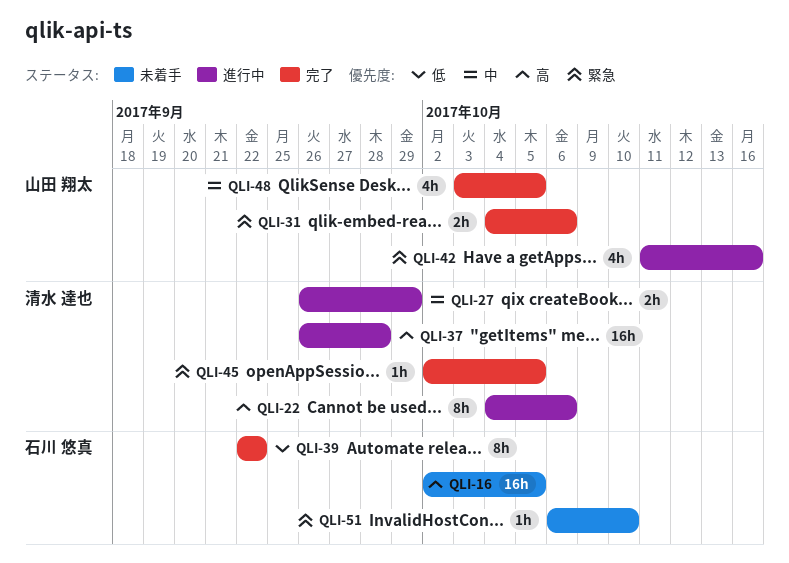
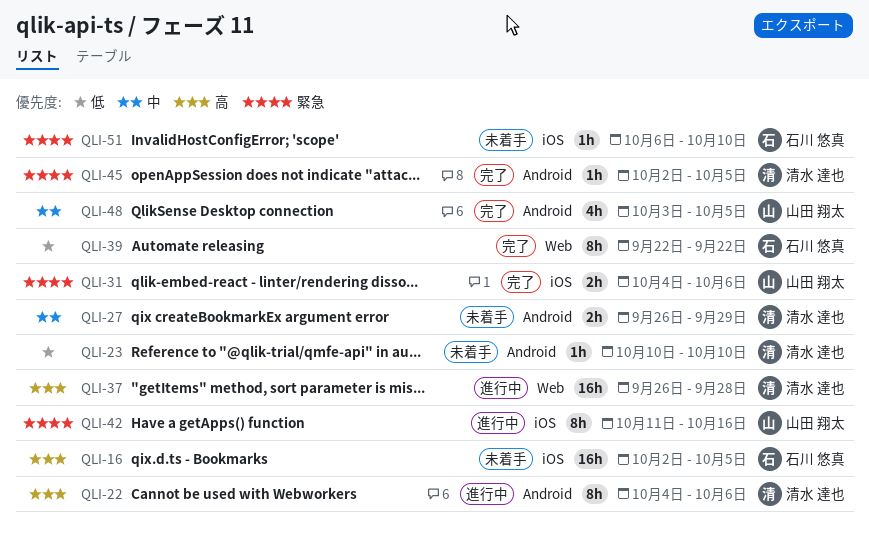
QLI-23: none -> present
QLI-27, status: 進行中 -> 未着手
QLI-42, estimate: 4h -> 8h

